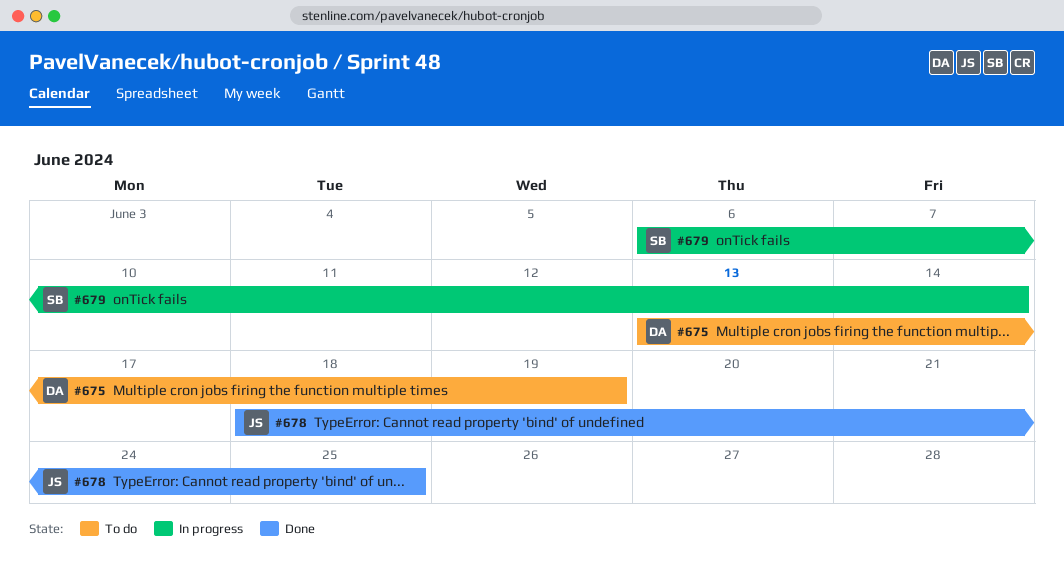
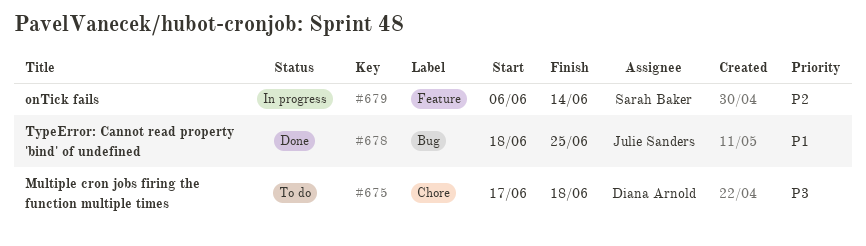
#675, start: Jun 13 -> Jun 17
#675, due: Jun 19 -> Jun 18

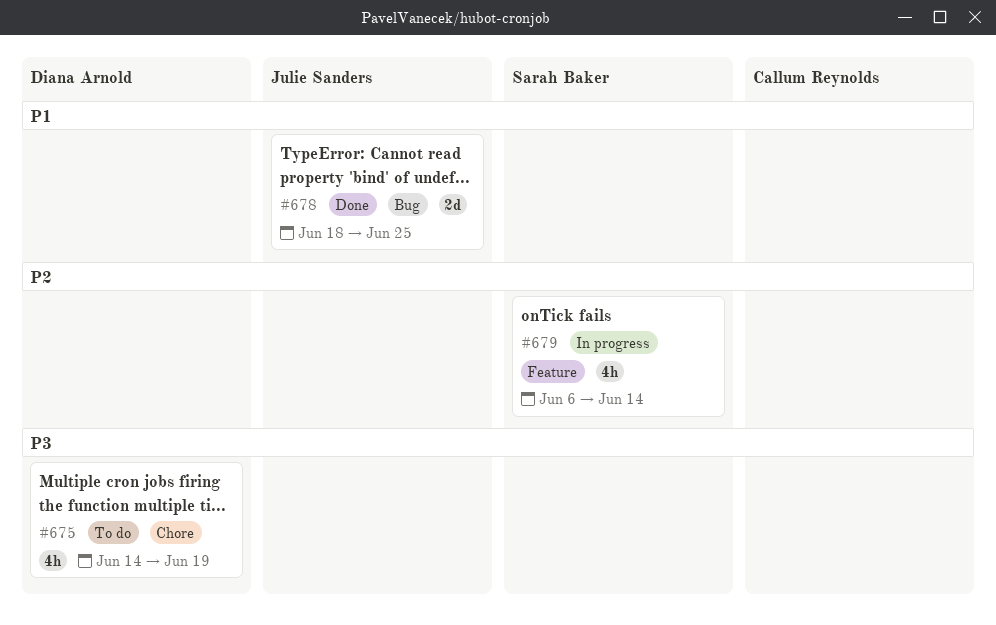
#675, start: Jun 17 -> Jun 14
#675, due: Jun 18 -> Jun 19

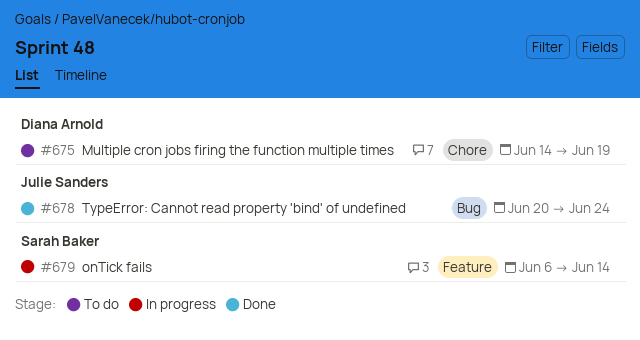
#678, start: Jun 18 -> Jun 20
#678, due: Jun 25 -> Jun 24

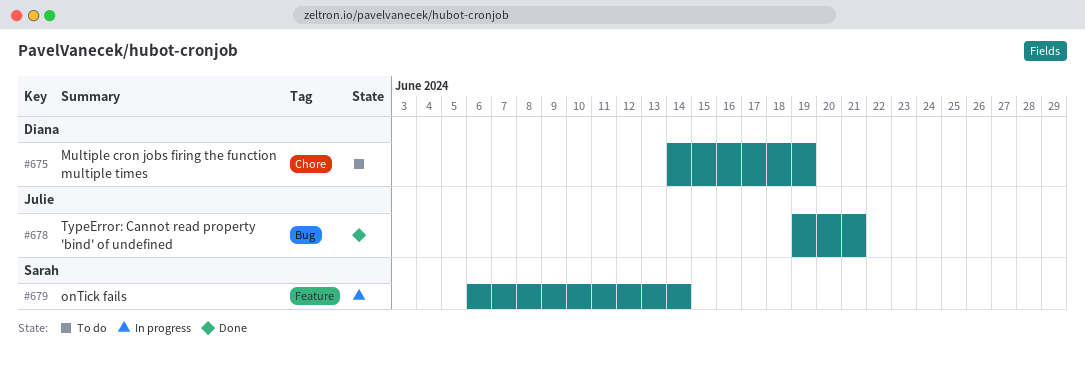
#678, start: Jun 20 -> Jun 19
#678, due: Jun 24 -> Jun 21

